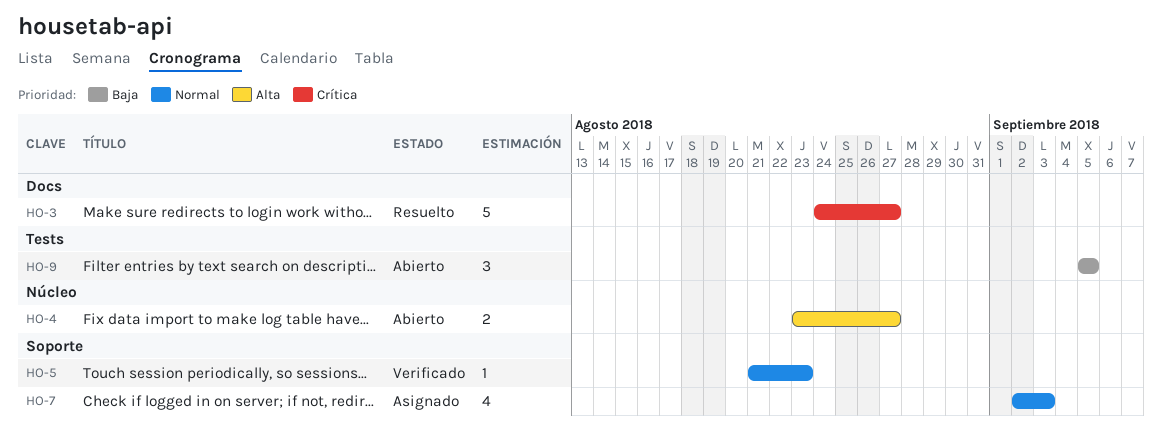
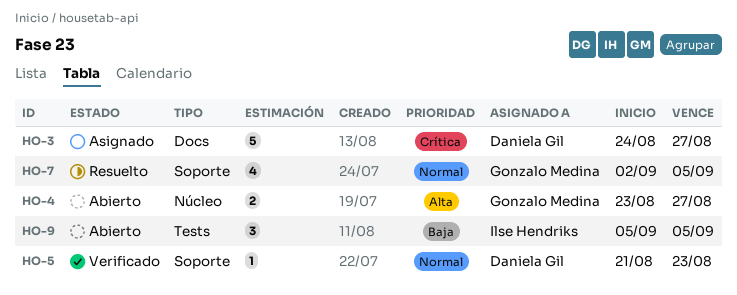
HO-3, status: Resuelto -> Asignado
HO-7, status: Asignado -> Resuelto
HO-7, due: Sep 3 -> Sep 5

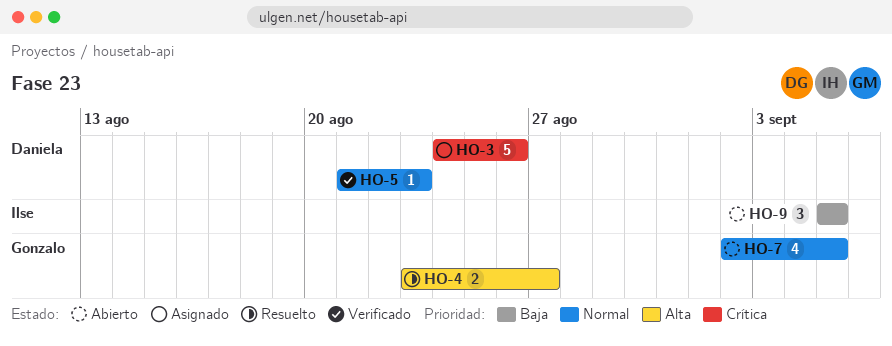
HO-3, due: Aug 27 -> Aug 26
HO-4, status: Abierto -> Resuelto
HO-7, status: Resuelto -> Abierto

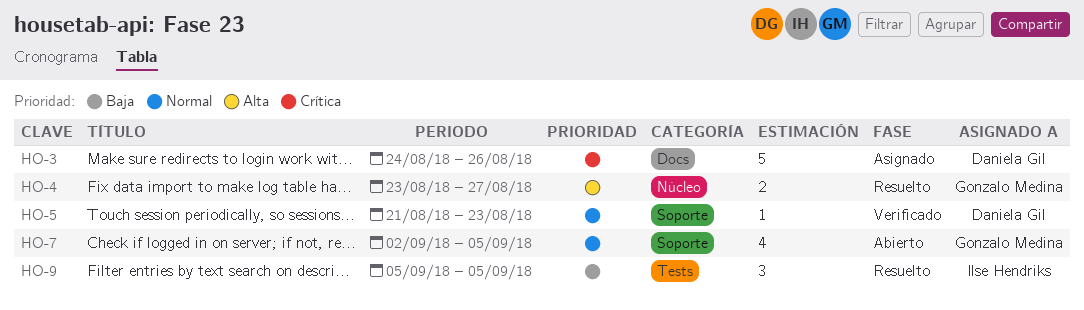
HO-9, status: Abierto -> Resuelto

